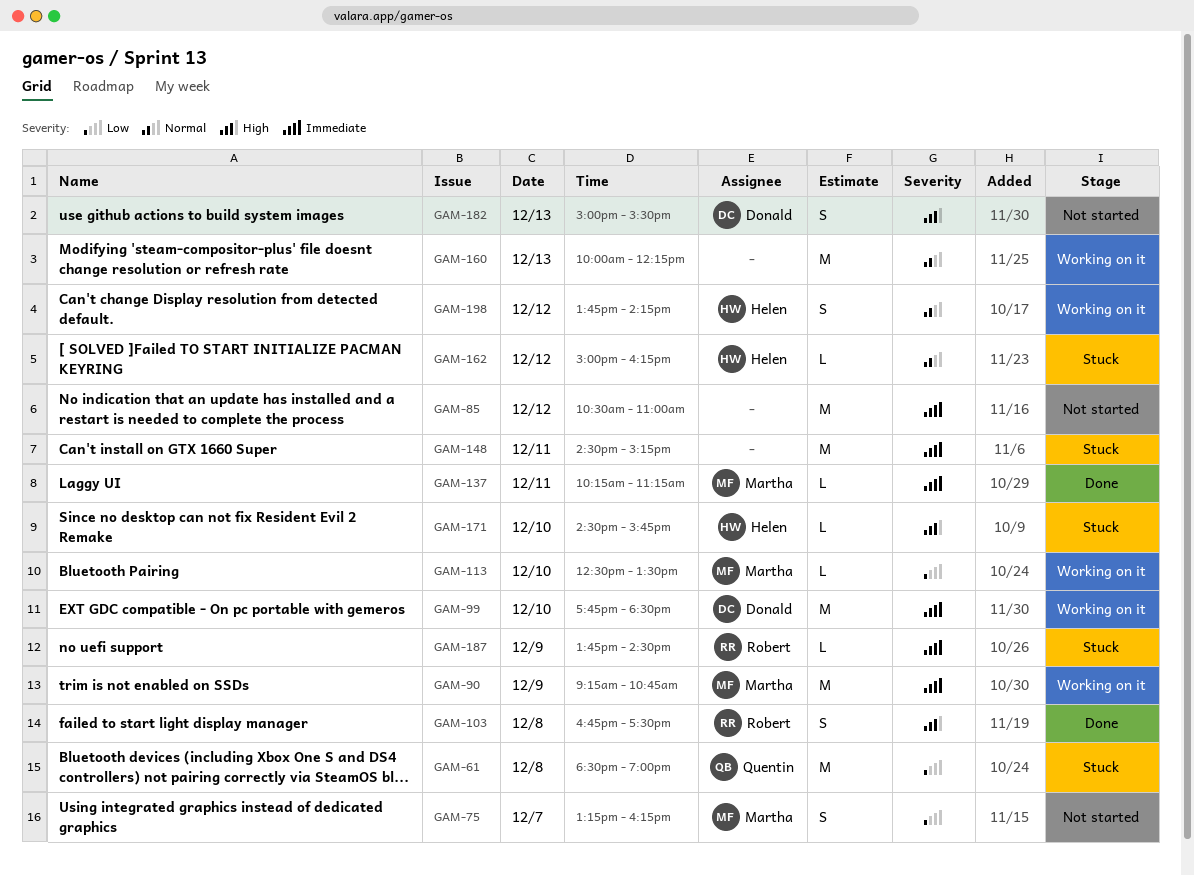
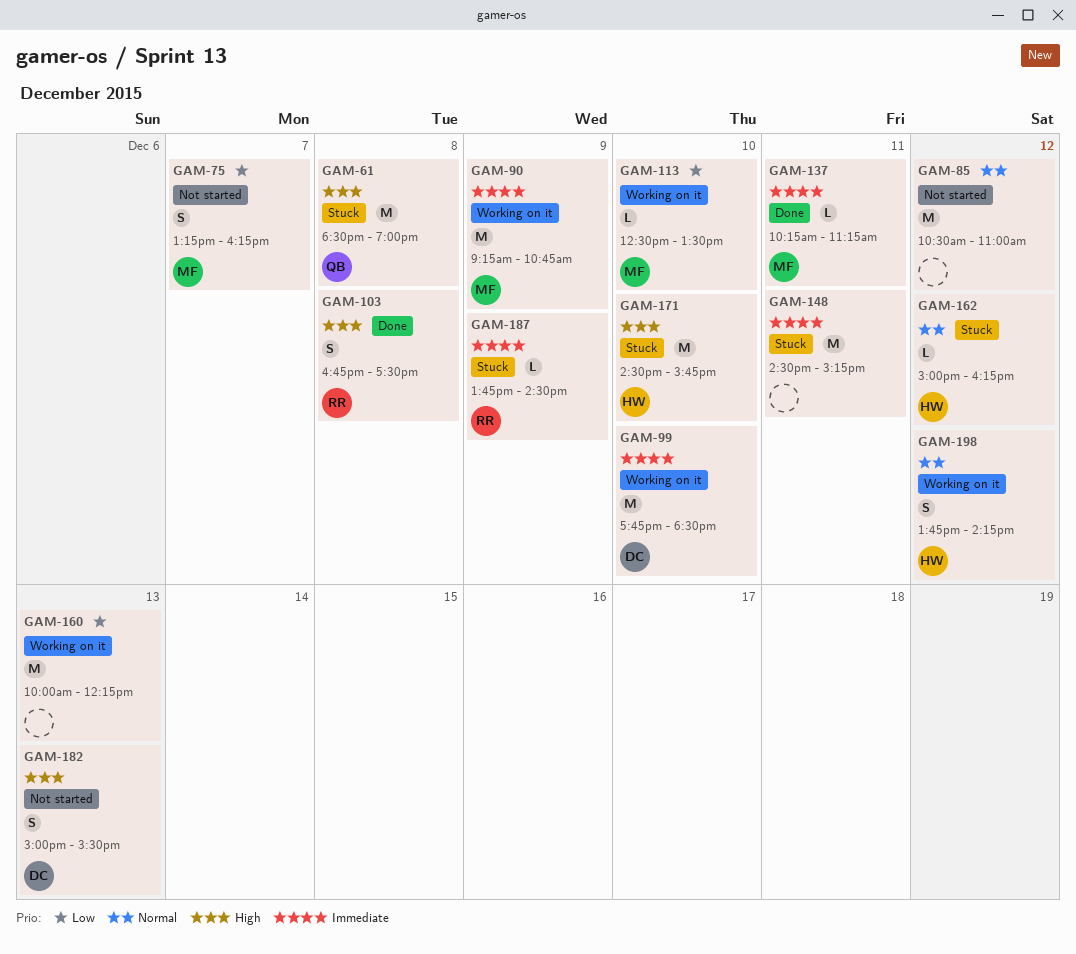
GAM-61, priority: Low -> High
GAM-85, priority: Immediate -> Normal
GAM-160, priority: Normal -> Low
GAM-171, estimate: L -> M

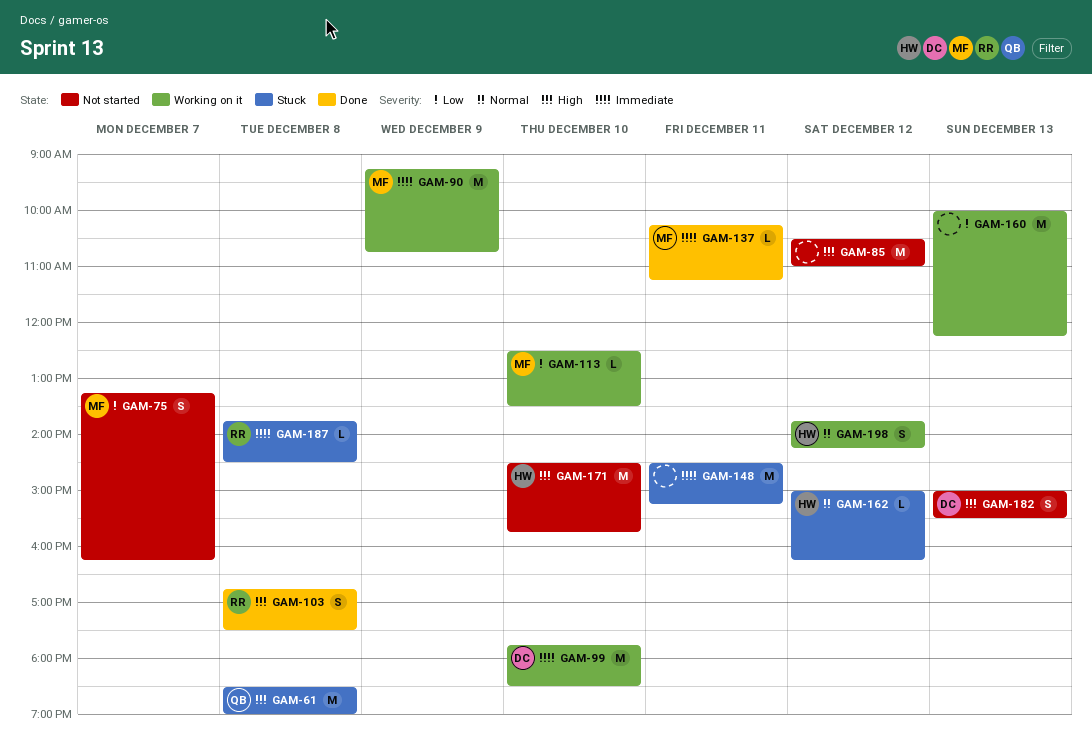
GAM-85, priority: Normal -> High
GAM-171, status: Stuck -> Not started
GAM-187, day: Dec 9 -> Dec 8

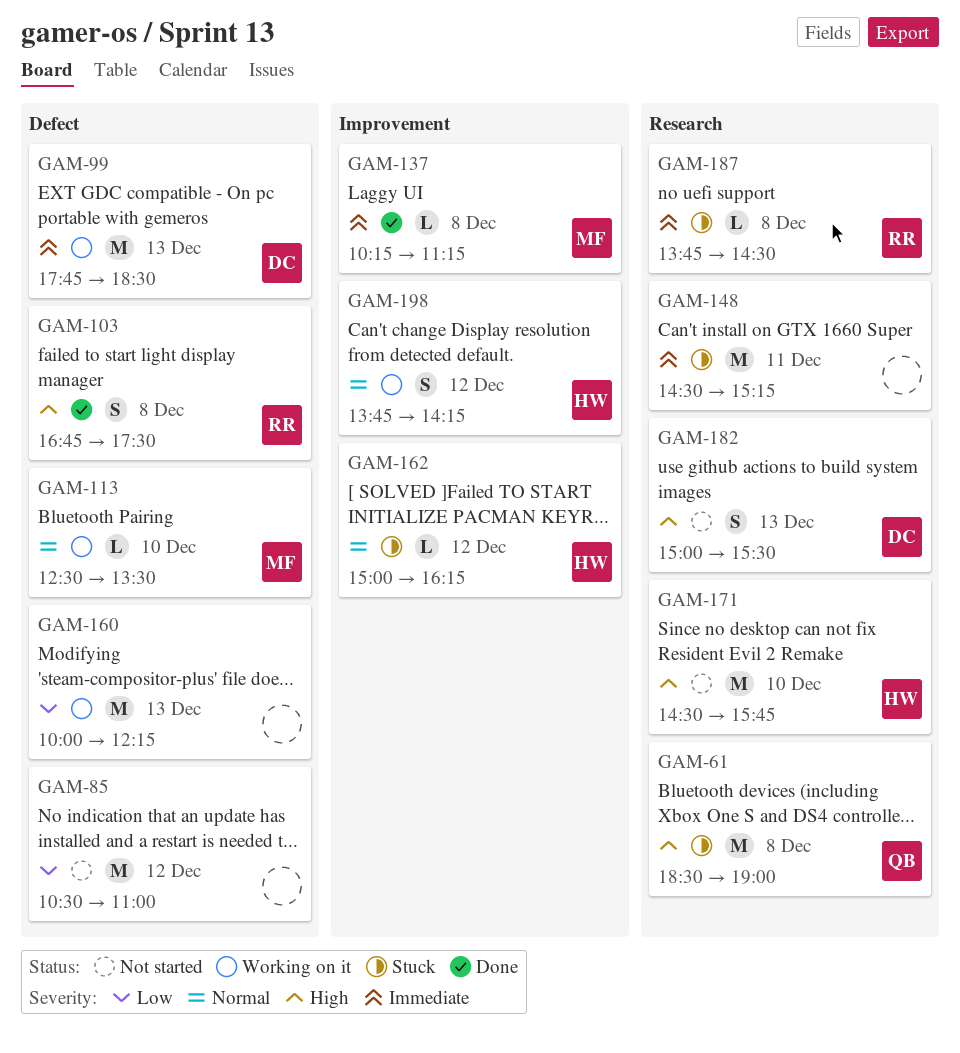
GAM-75: present -> none
GAM-85, priority: High -> Low
GAM-90: present -> none
GAM-99, day: Dec 10 -> Dec 13
GAM-113, priority: Low -> Normal
GAM-137, day: Dec 11 -> Dec 8

